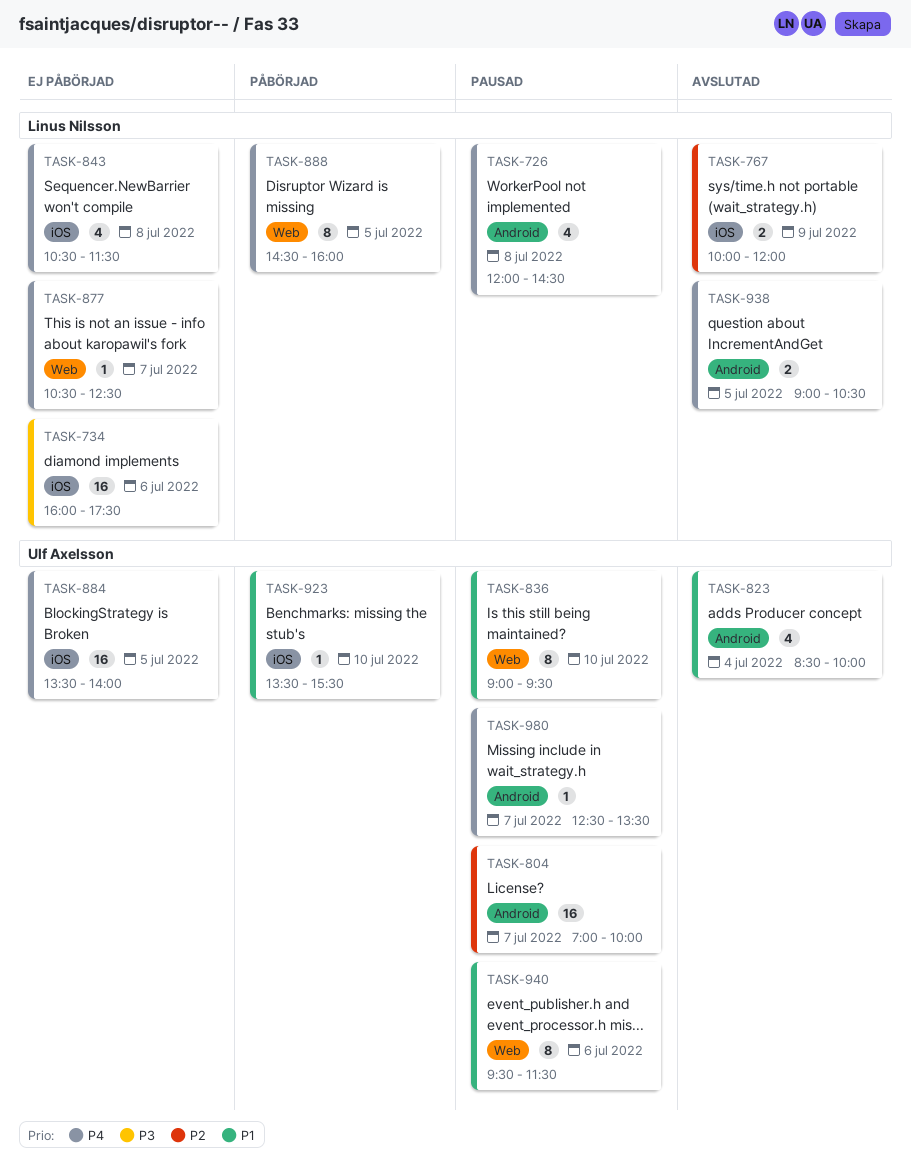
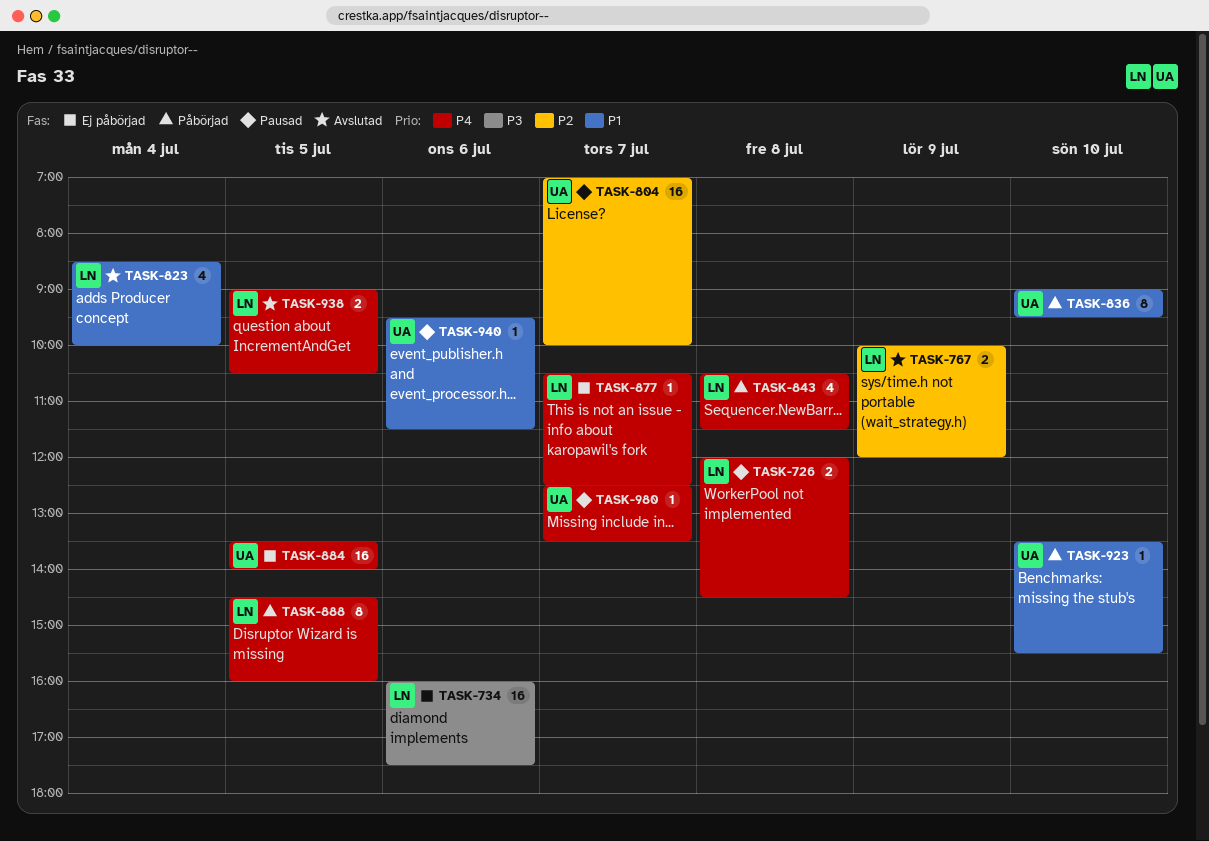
TASK-726, estimate: 4 -> 2
TASK-823, owner: Ulf Axelsson -> Linus Nilsson
TASK-836, status: Pausad -> Påbörjad
TASK-843, status: Ej påbörjad -> Påbörjad
TASK-940, estimate: 8 -> 1

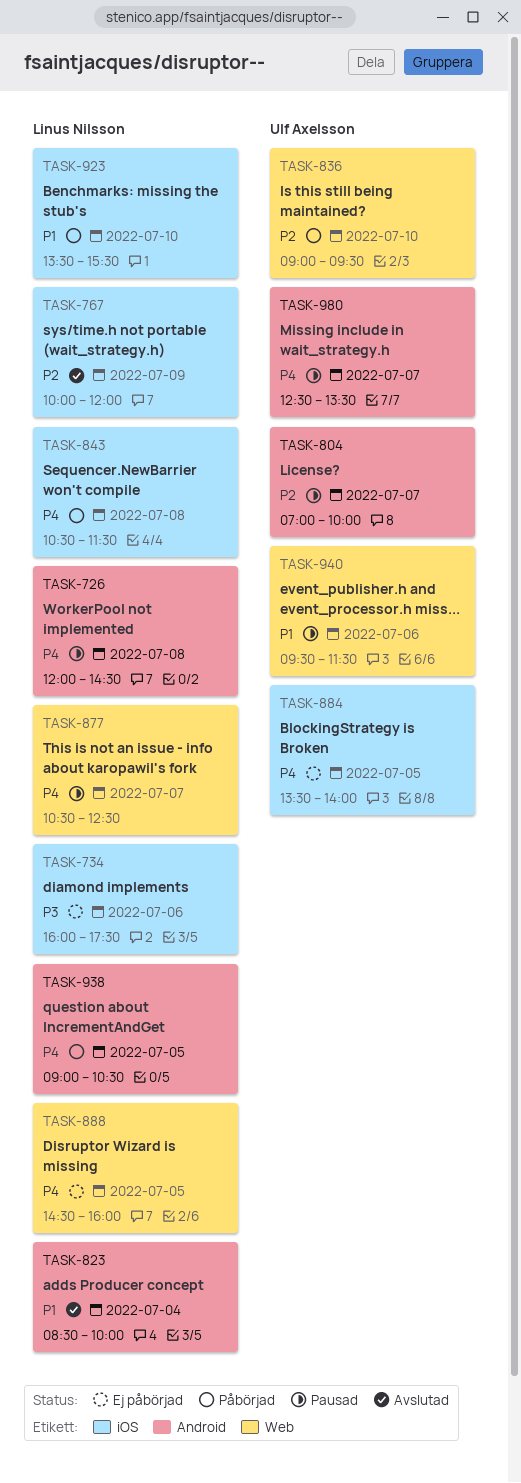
TASK-836, priority: P1 -> P2
TASK-877, status: Ej påbörjad -> Pausad
TASK-888, status: Påbörjad -> Ej påbörjad
TASK-923, owner: Ulf Axelsson -> Linus Nilsson
TASK-938, status: Avslutad -> Påbörjad

